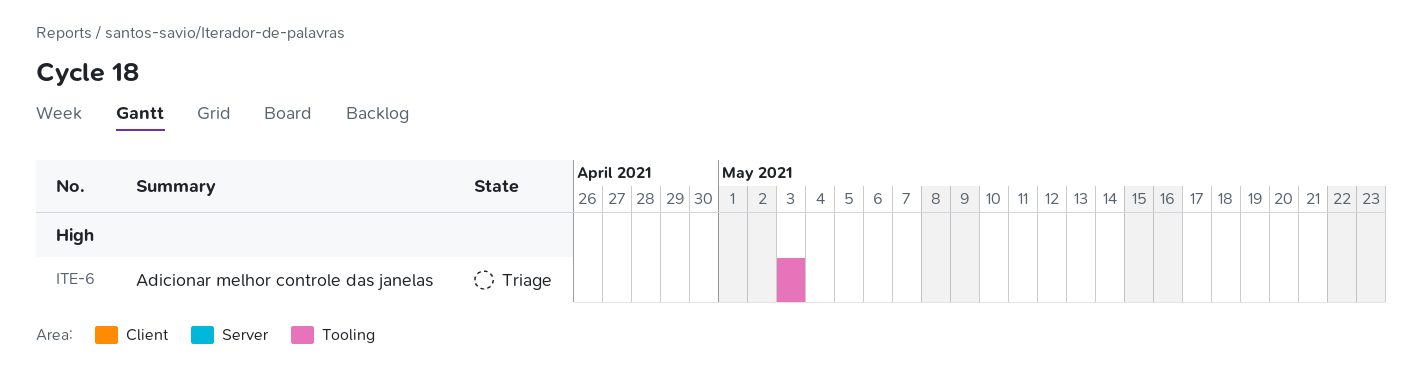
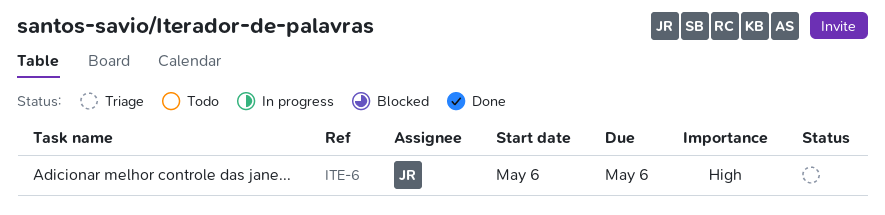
ITE-6, start: May 3 -> May 6
ITE-6, due: May 3 -> May 6

